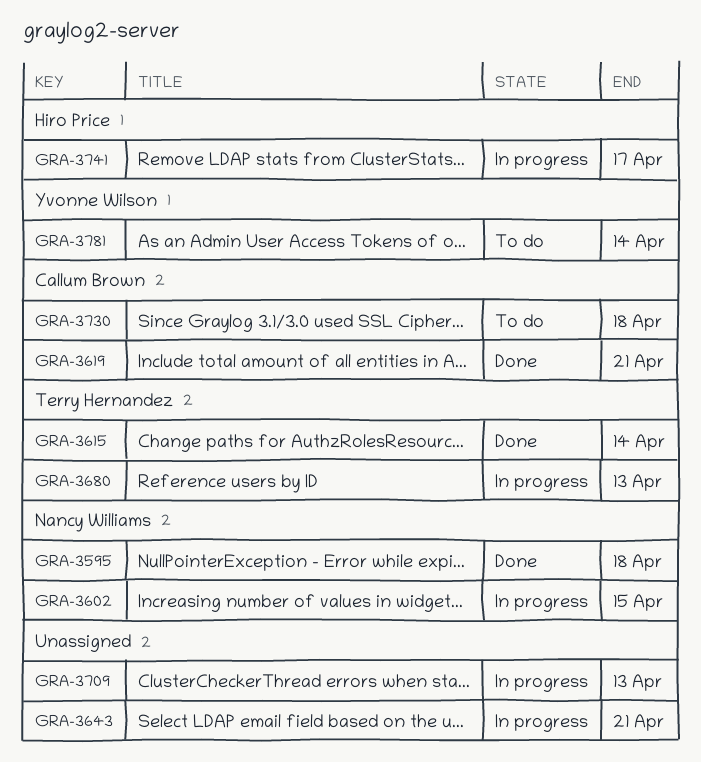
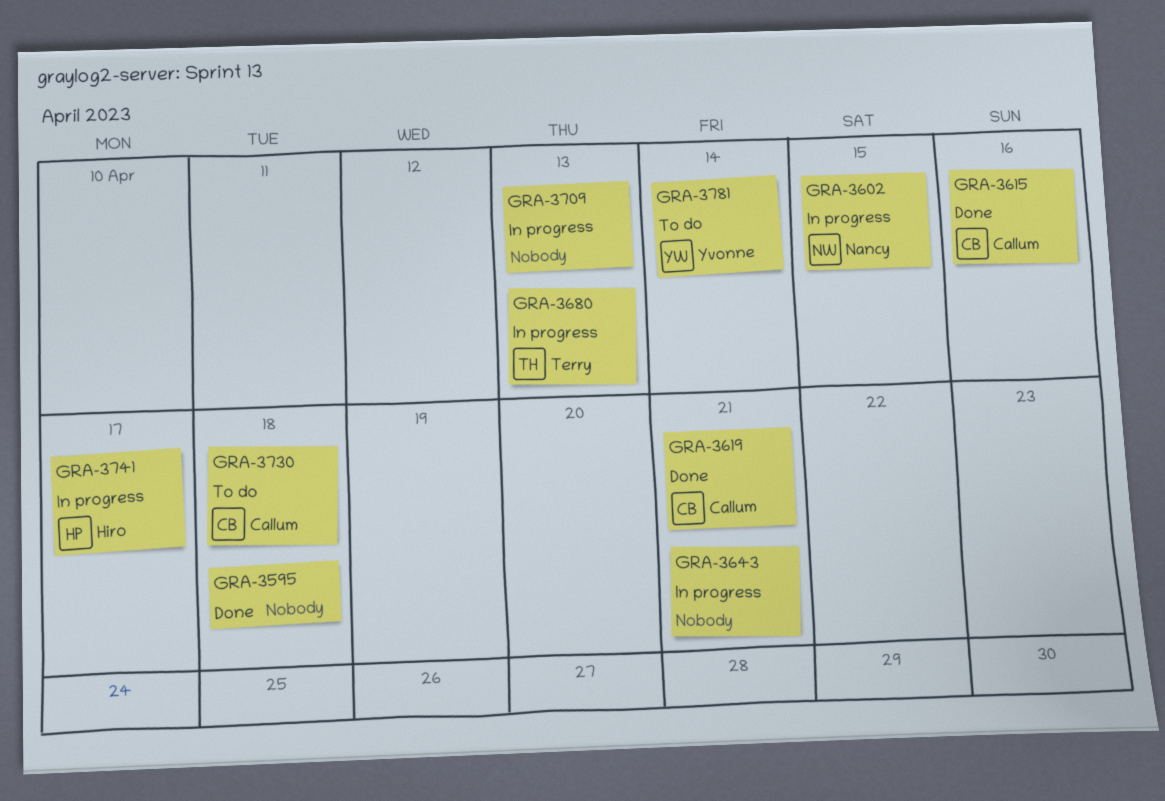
GRA-3595, owner: Nancy Williams -> none
GRA-3615, owner: Terry Hernandez -> Callum Brown
GRA-3615, due: Apr 14 -> Apr 16

